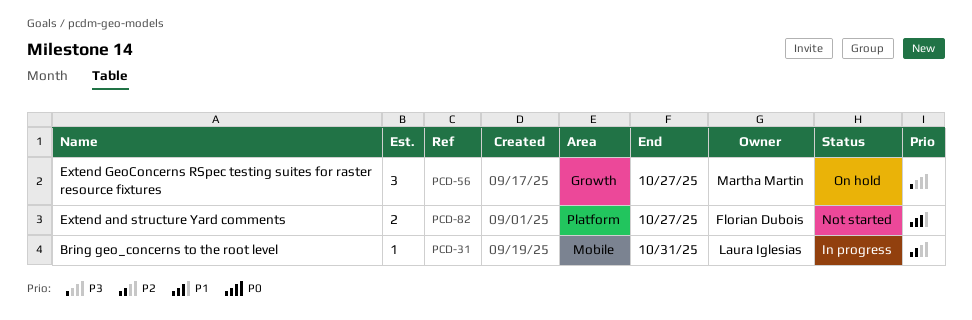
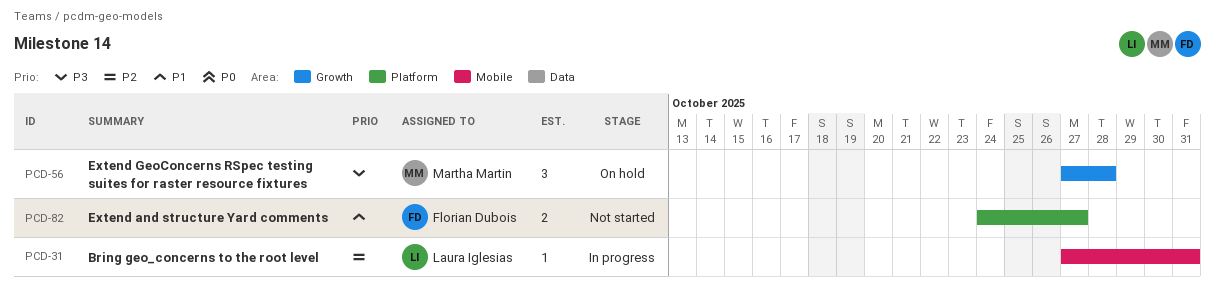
PCD-56, due: Oct 27 -> Oct 28

